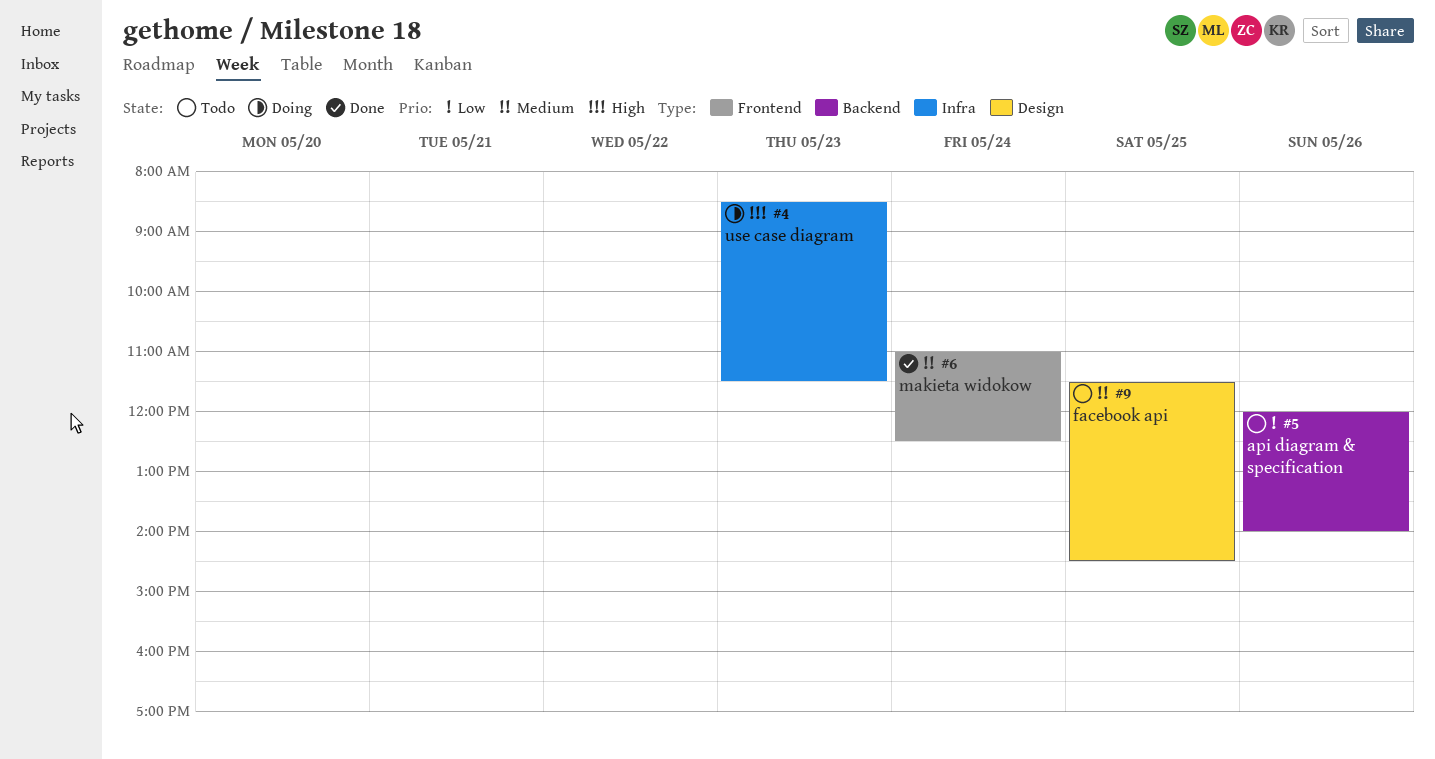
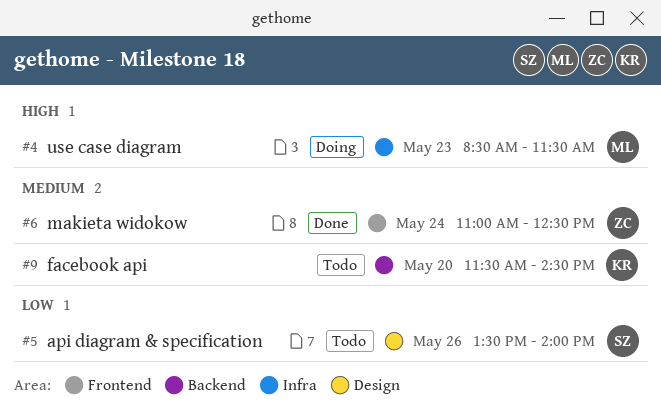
#5, label: Backend -> Design
#5, begins: 12:00 -> 13:30
#9, label: Design -> Backend
#9, day: May 25 -> May 20

